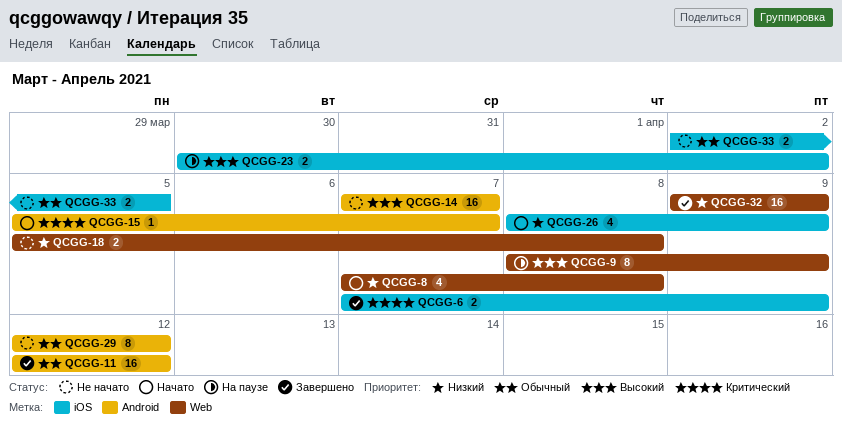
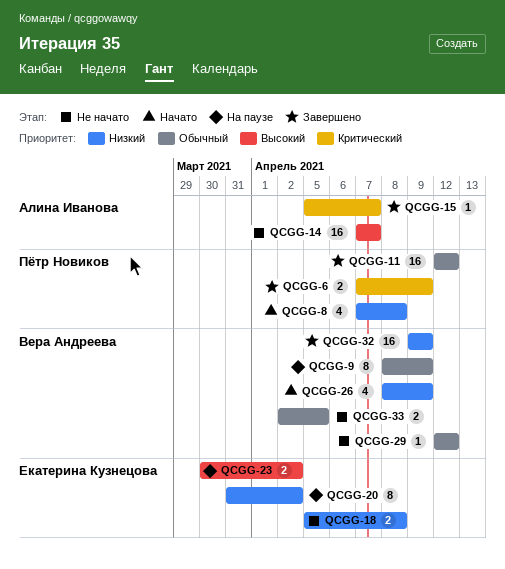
QCGG-9, priority: Высокий -> Обычный
QCGG-15, status: Начато -> Завершено
QCGG-20: none -> present
QCGG-29, estimate: 8 -> 1

